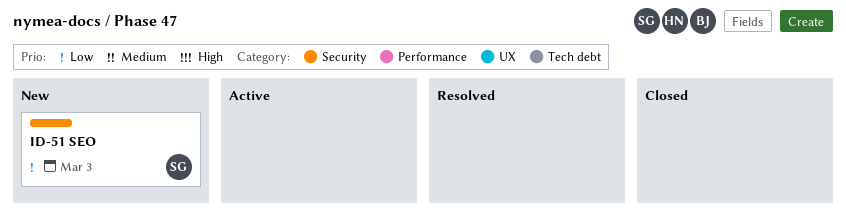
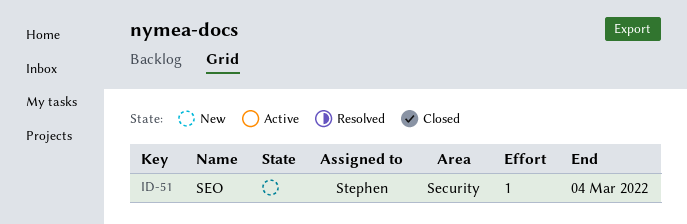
ID-51, due: Mar 3 -> Mar 4

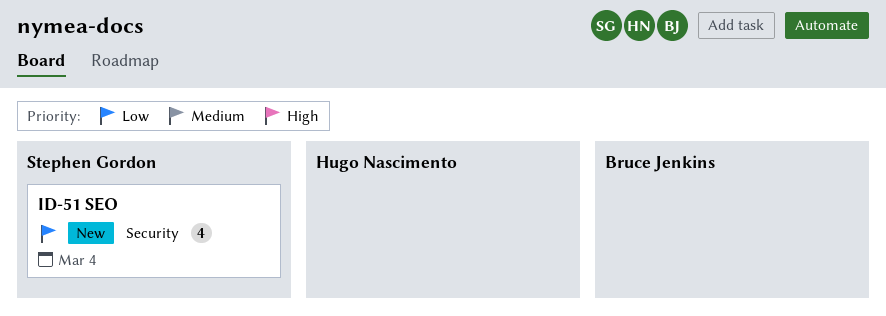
ID-51, estimate: 1 -> 4

